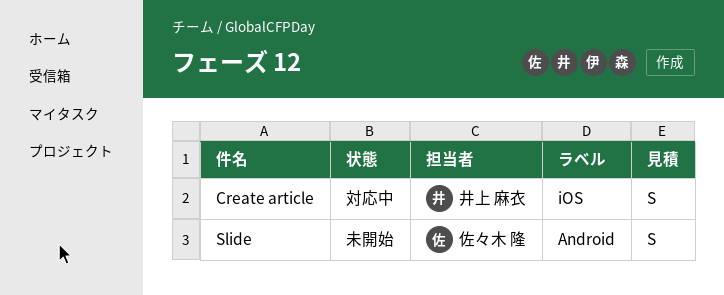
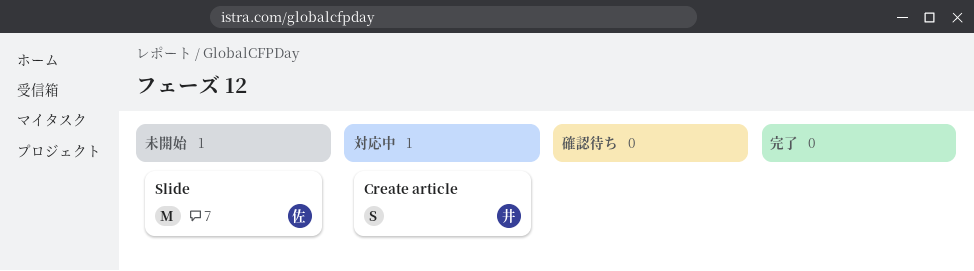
Slide, estimate: S -> M

